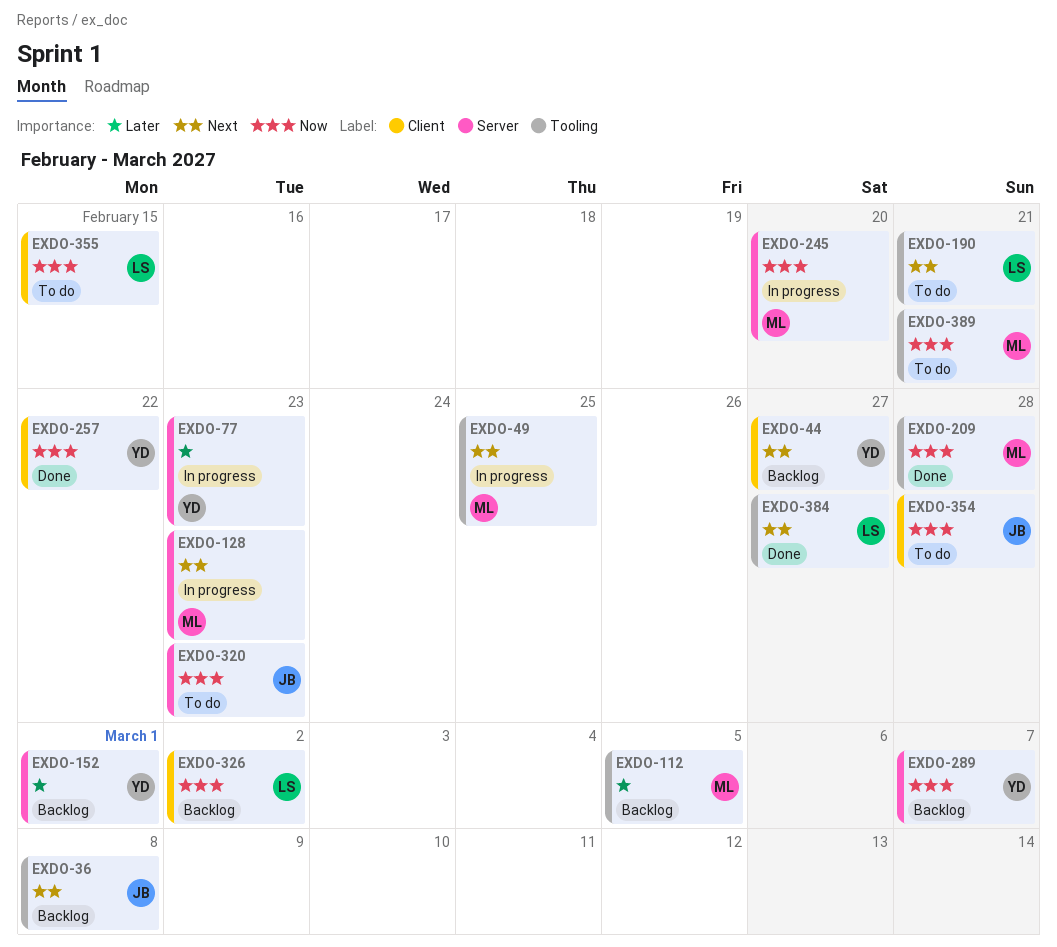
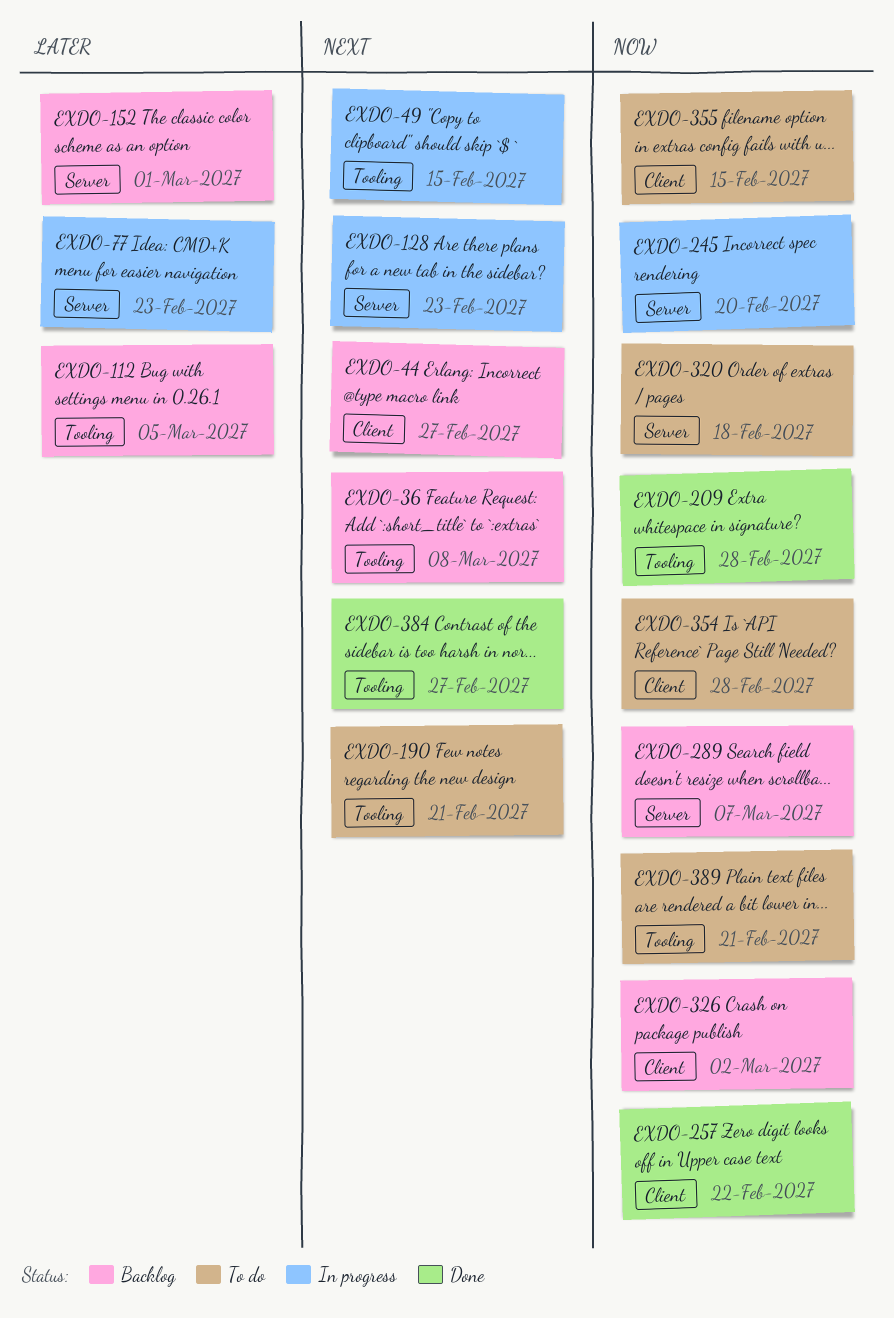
EXDO-49, due: Feb 25 -> Feb 15
EXDO-320, due: Feb 23 -> Feb 18

